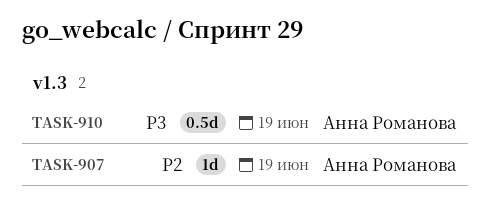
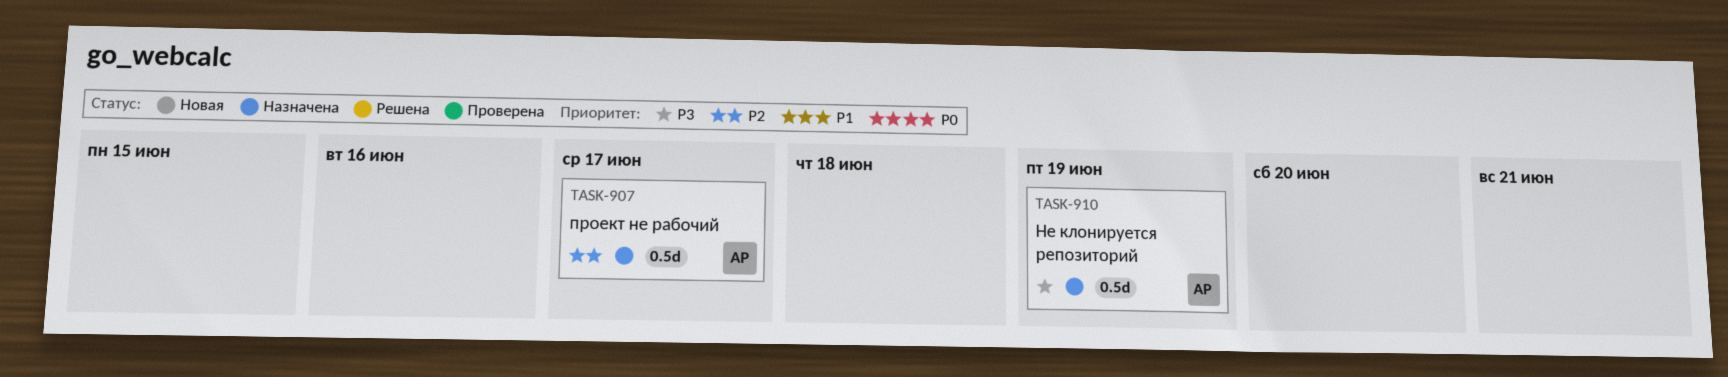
TASK-907, estimate: 1d -> 0.5d
TASK-907, due: Jun 19 -> Jun 17

